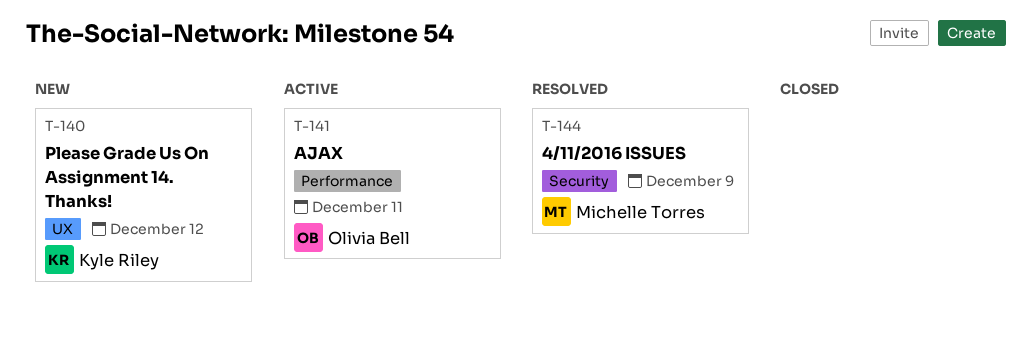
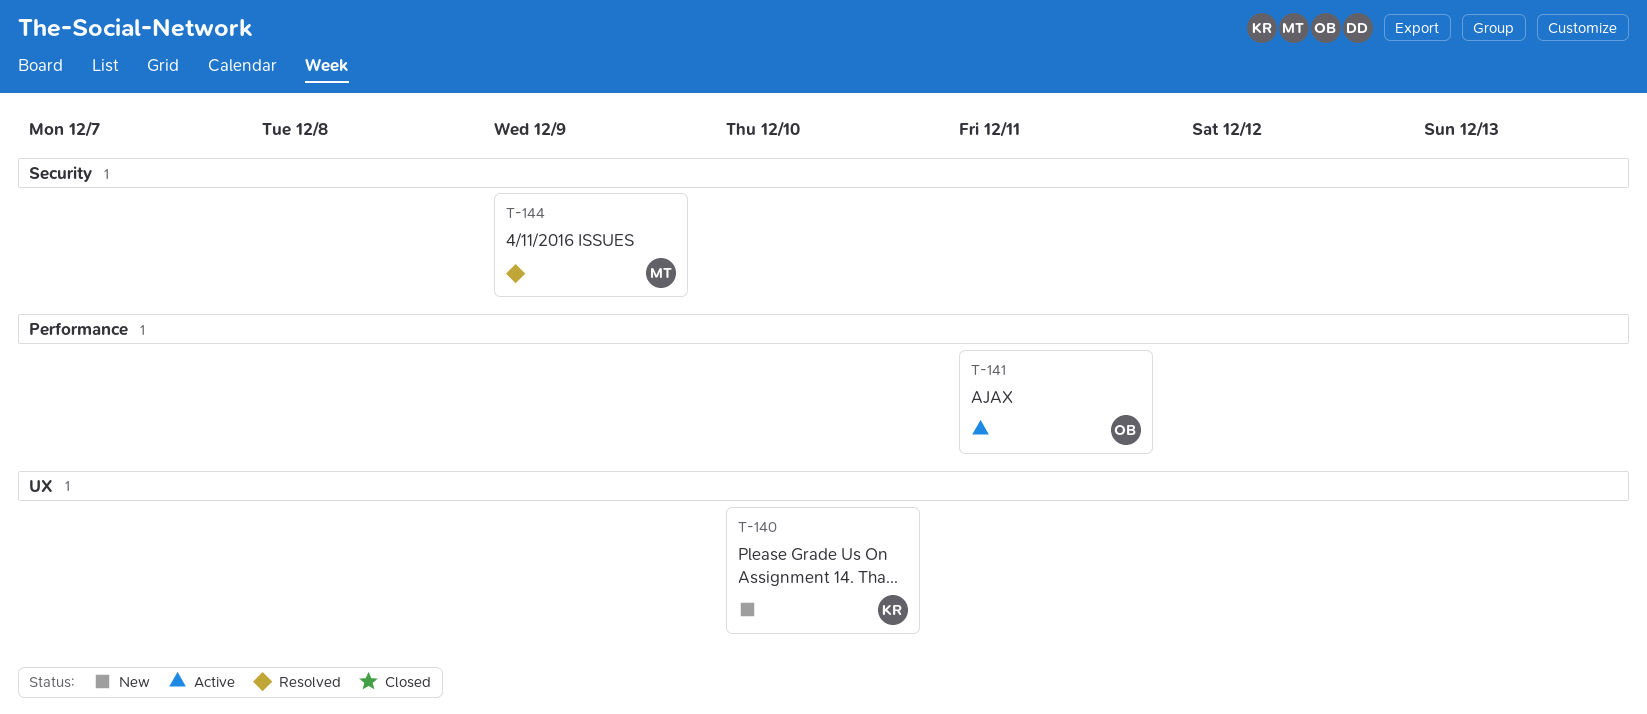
T-140, due: Dec 12 -> Dec 10

